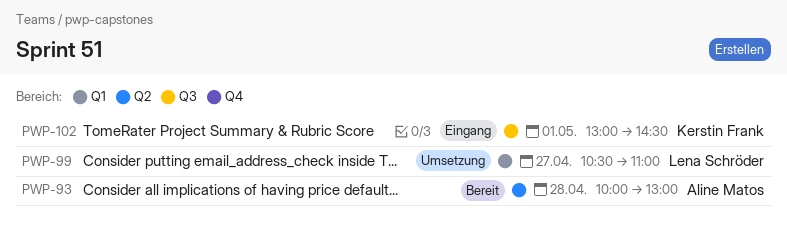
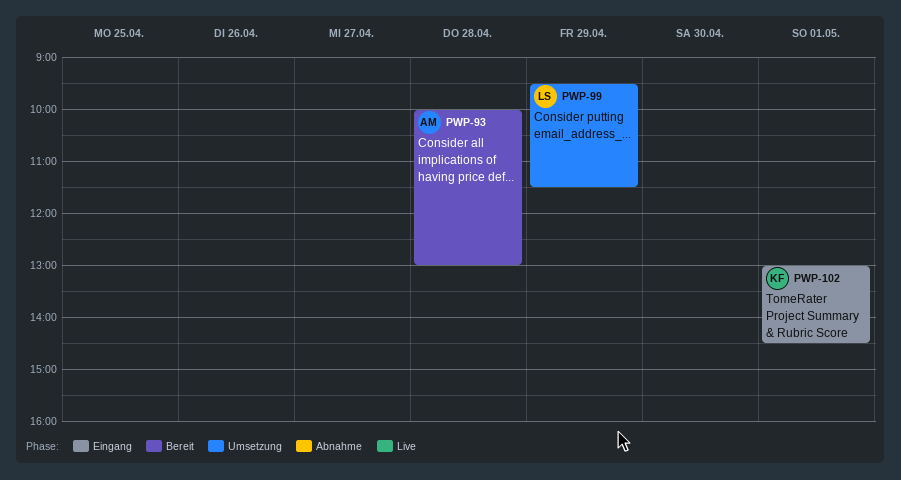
PWP-99, day: Apr 27 -> Apr 29
PWP-99, begins: 10:30 -> 09:30
PWP-99, ends: 11:00 -> 11:30

